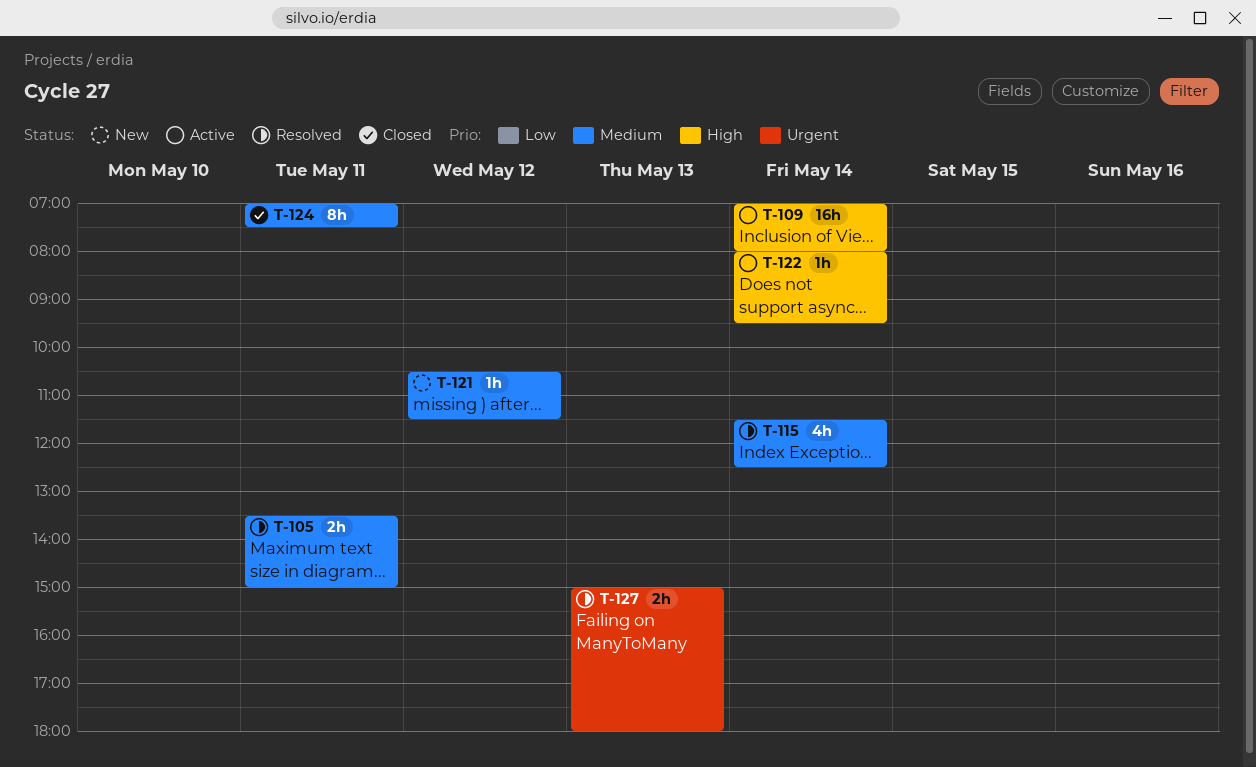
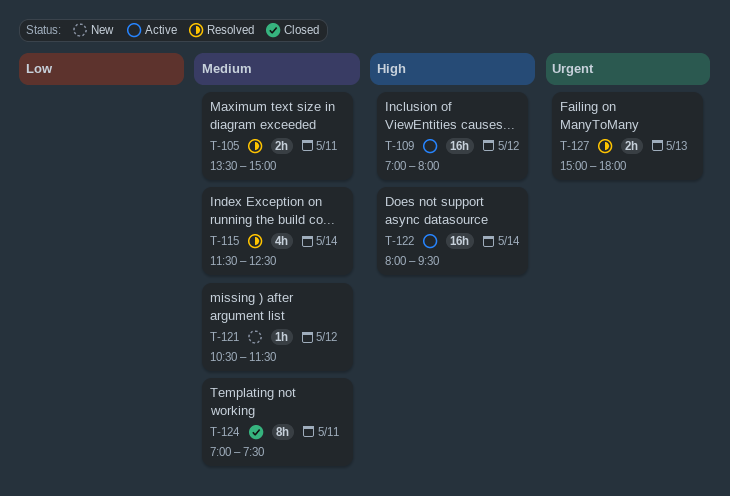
T-109, day: May 14 -> May 12
T-122, estimate: 1h -> 16h

